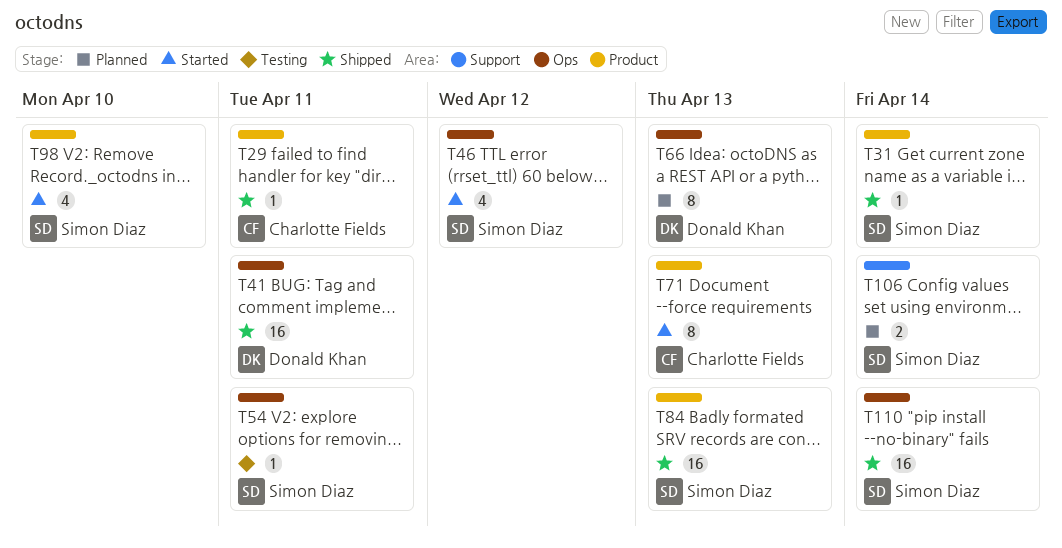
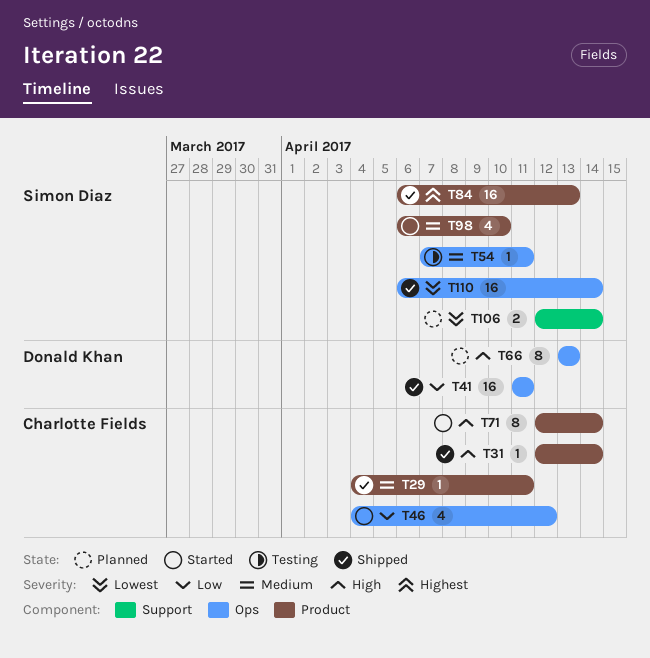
T31, owner: Simon Diaz -> Charlotte Fields
T46, owner: Simon Diaz -> Charlotte Fields
T71, due: Apr 13 -> Apr 14

